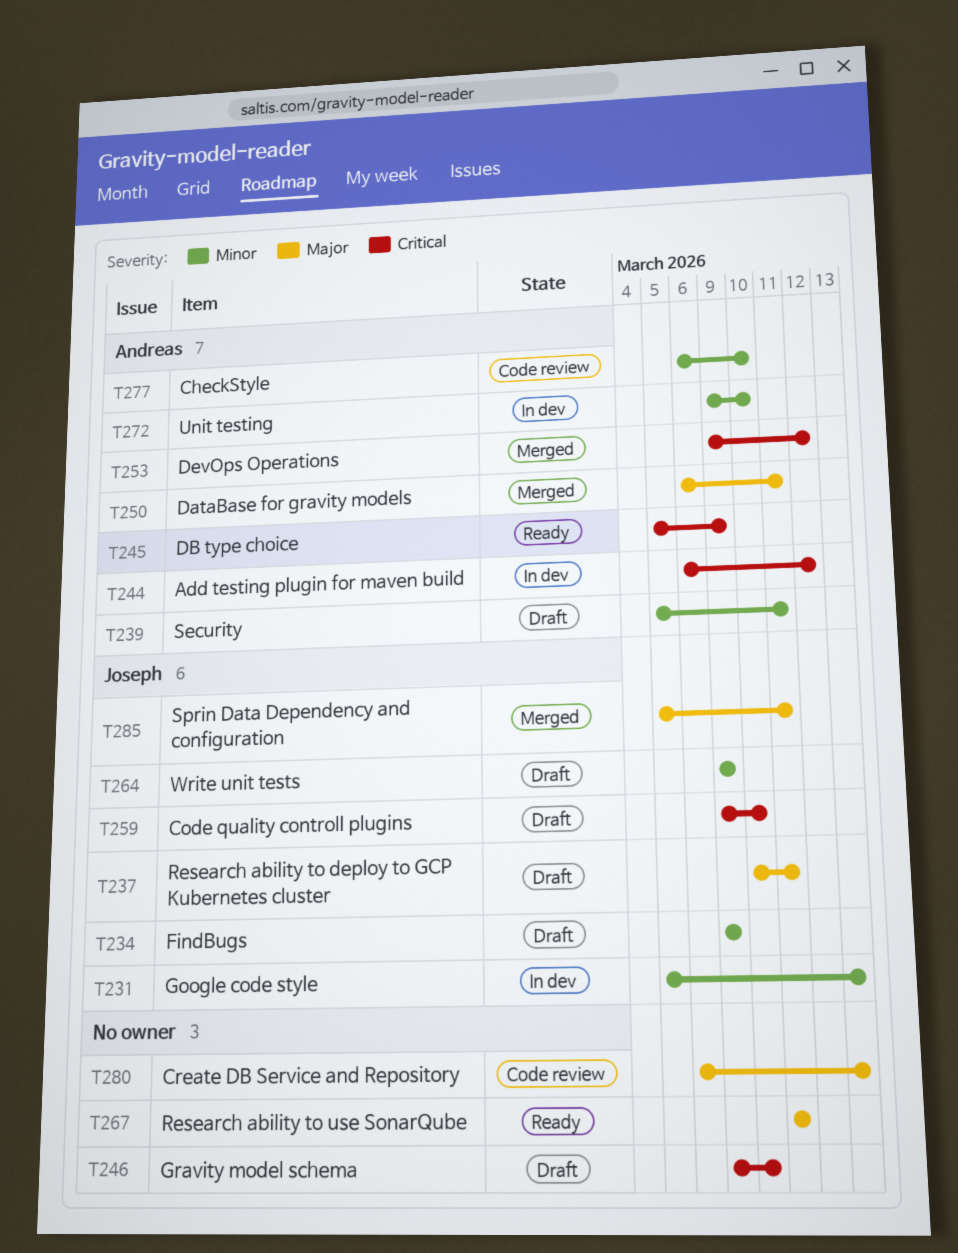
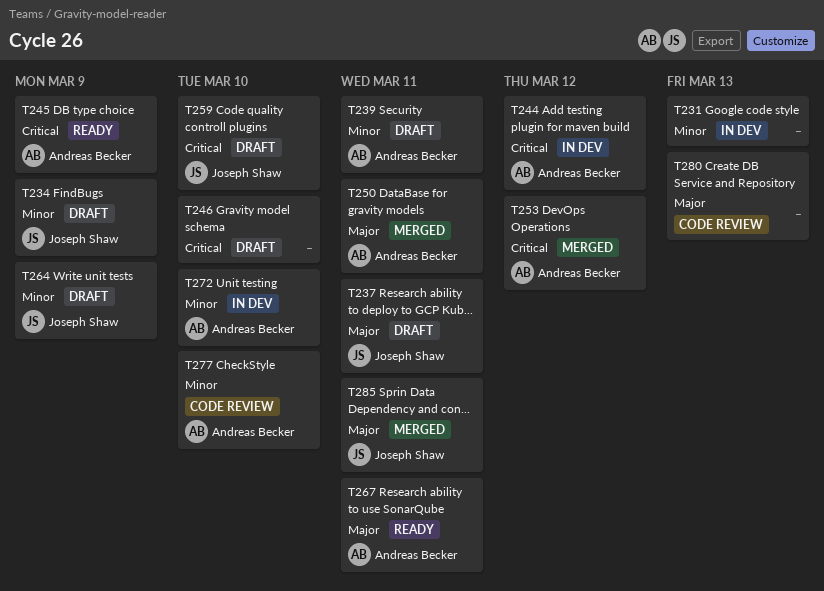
T231, owner: Joseph Shaw -> none
T267, owner: none -> Andreas Becker

